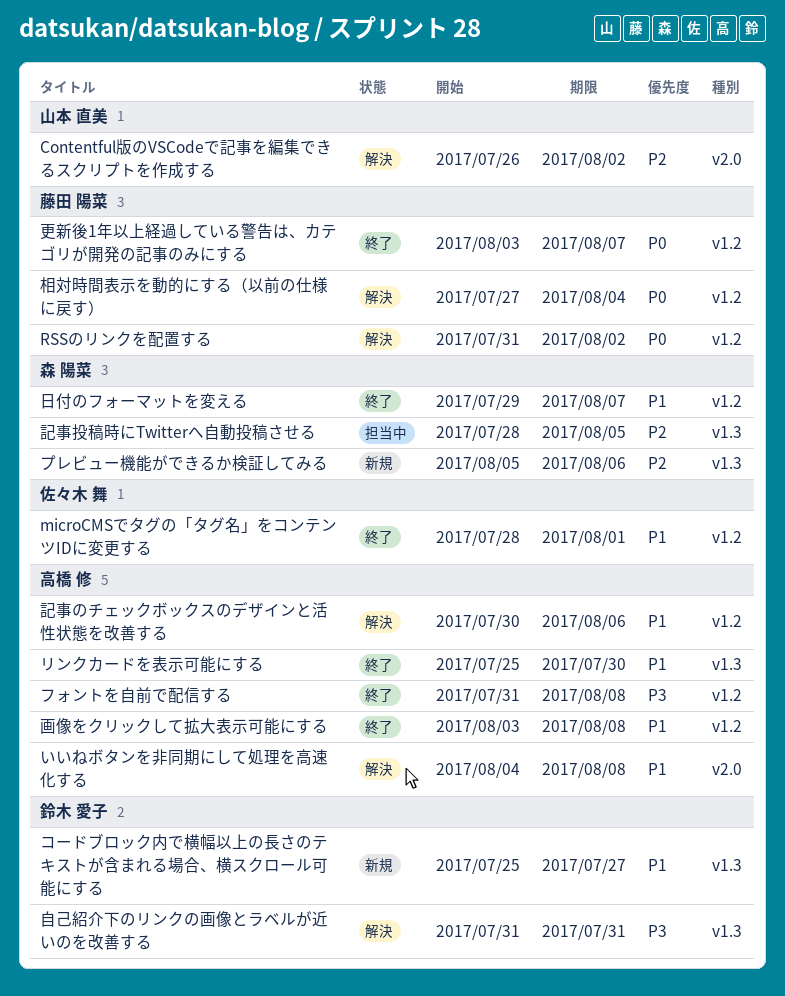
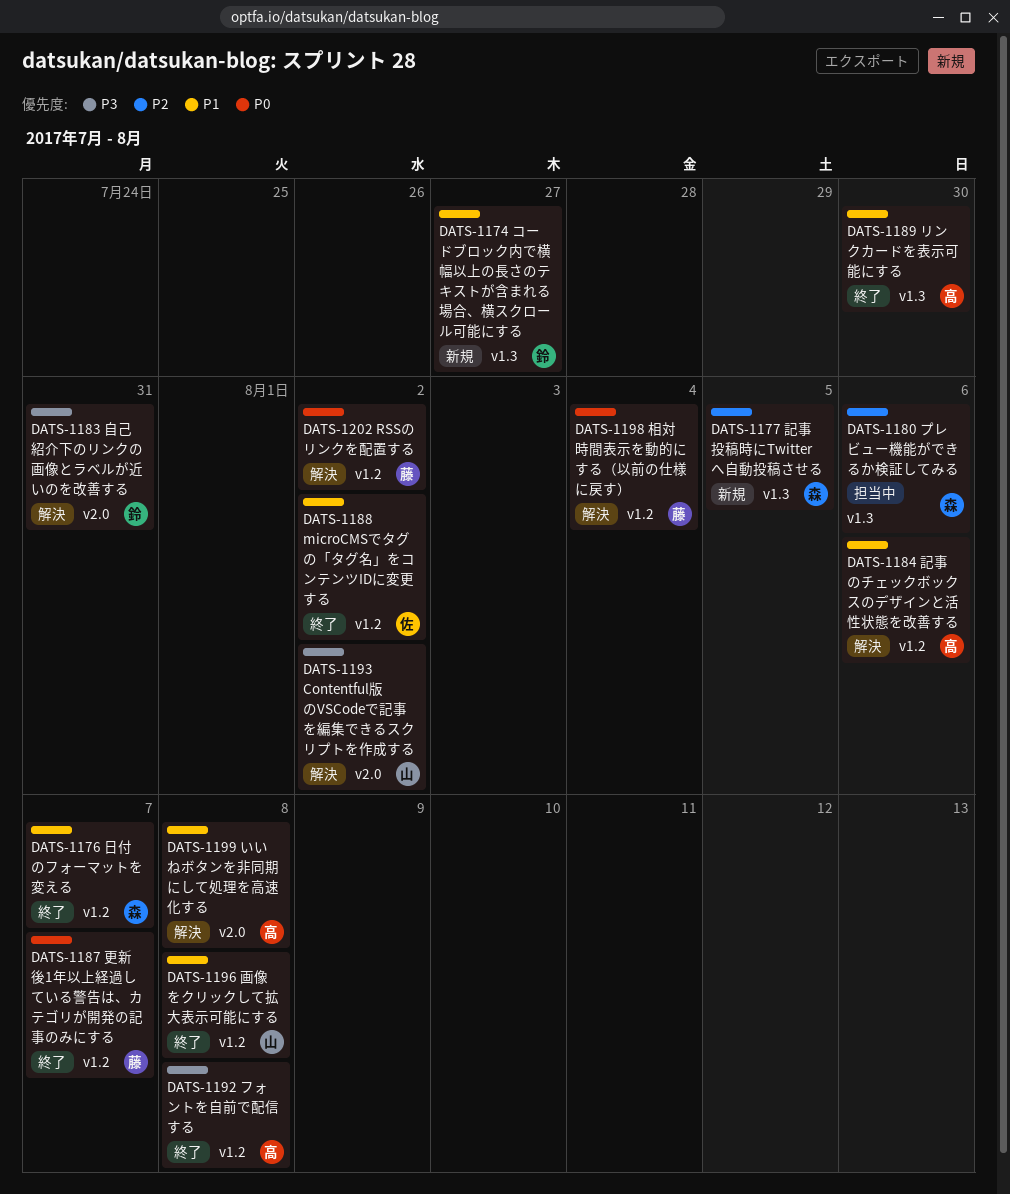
Contentful版のVSCodeで記事を編集できるスクリプトを作成する, priority: P2 -> P3
microCMSでタグの「タグ名」をコンテンツIDに変更する, due: Aug 1 -> Aug 2
プレビュー機能ができるか検証してみる, status: 新規 -> 担当中
画像をクリックして拡大表示可能にする, owner: 高橋 修 -> 山本 直美
自己紹介下のリンクの画像とラベルが近いのを改善する, label: v1.3 -> v2.0
記事投稿時にTwitterへ自動投稿させる, status: 担当中 -> 新規

